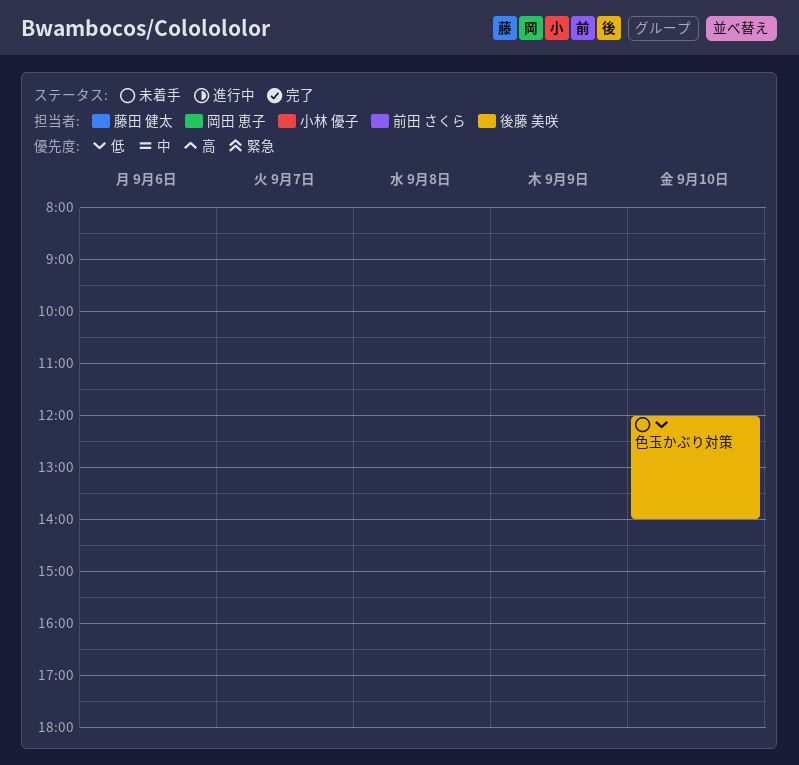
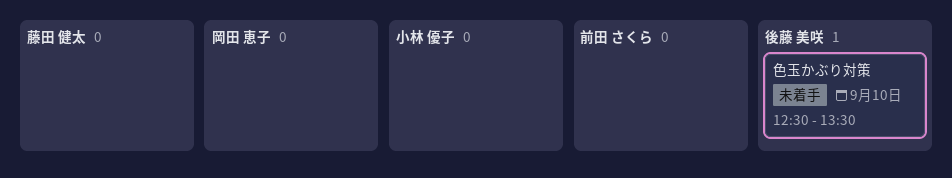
色玉かぶり対策, begins: 12:00 -> 12:30
色玉かぶり対策, ends: 14:00 -> 13:30

